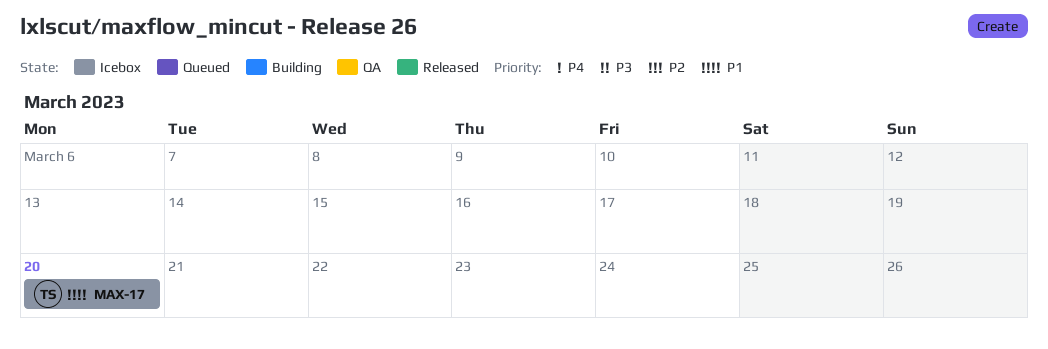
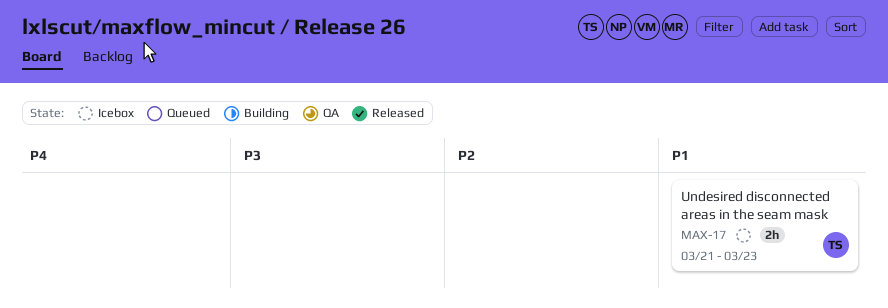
MAX-17, start: Mar 20 -> Mar 21
MAX-17, due: Mar 20 -> Mar 23

